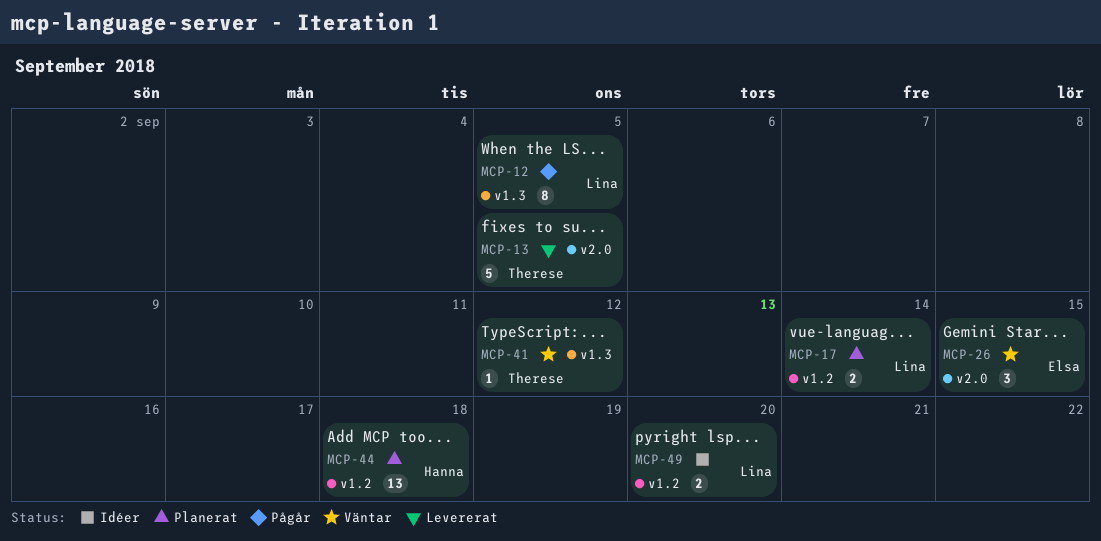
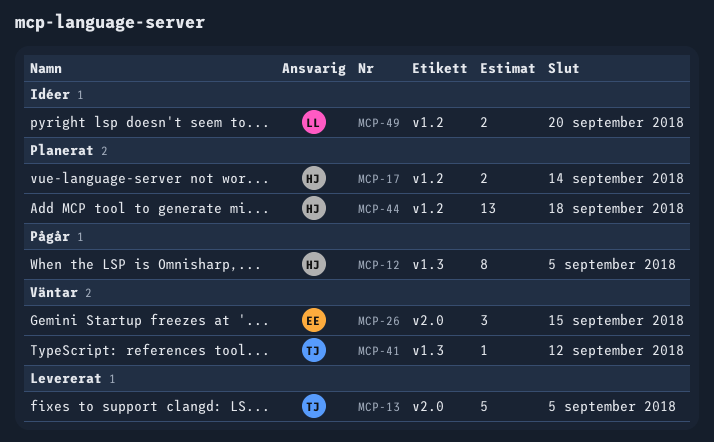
MCP-12, owner: Lina -> Hanna
MCP-17, owner: Lina -> Hanna

